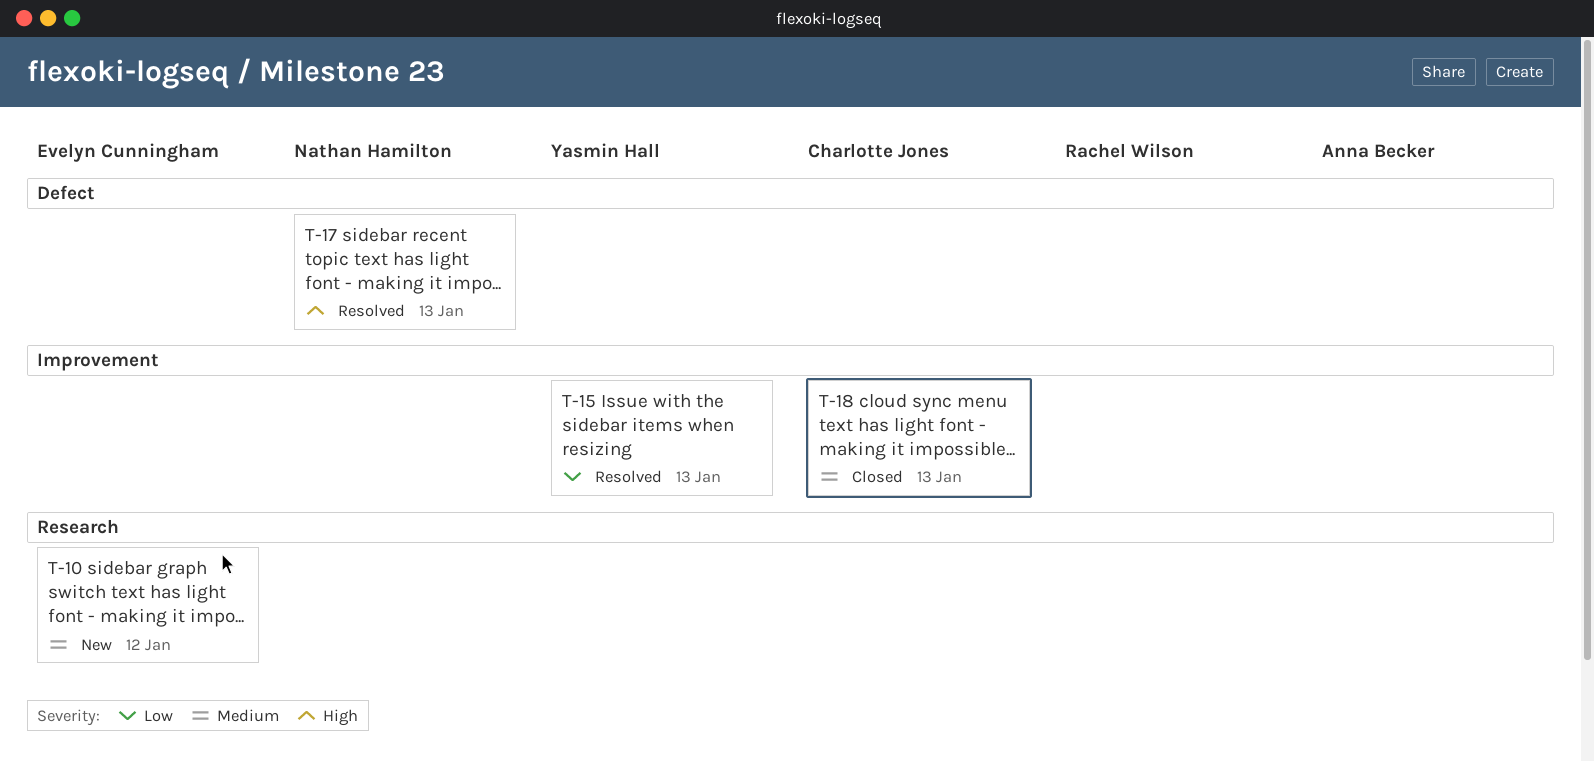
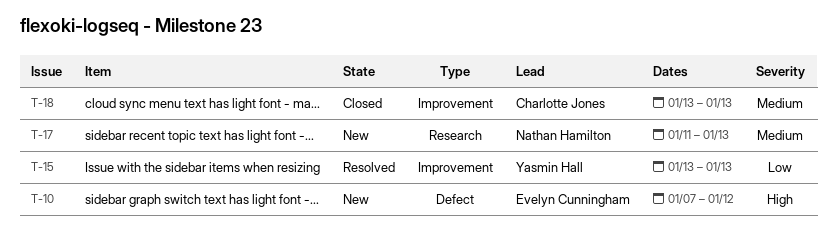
T-10, priority: Medium -> High
T-10, label: Research -> Defect
T-17, status: Resolved -> New
T-17, priority: High -> Medium
T-17, label: Defect -> Research

